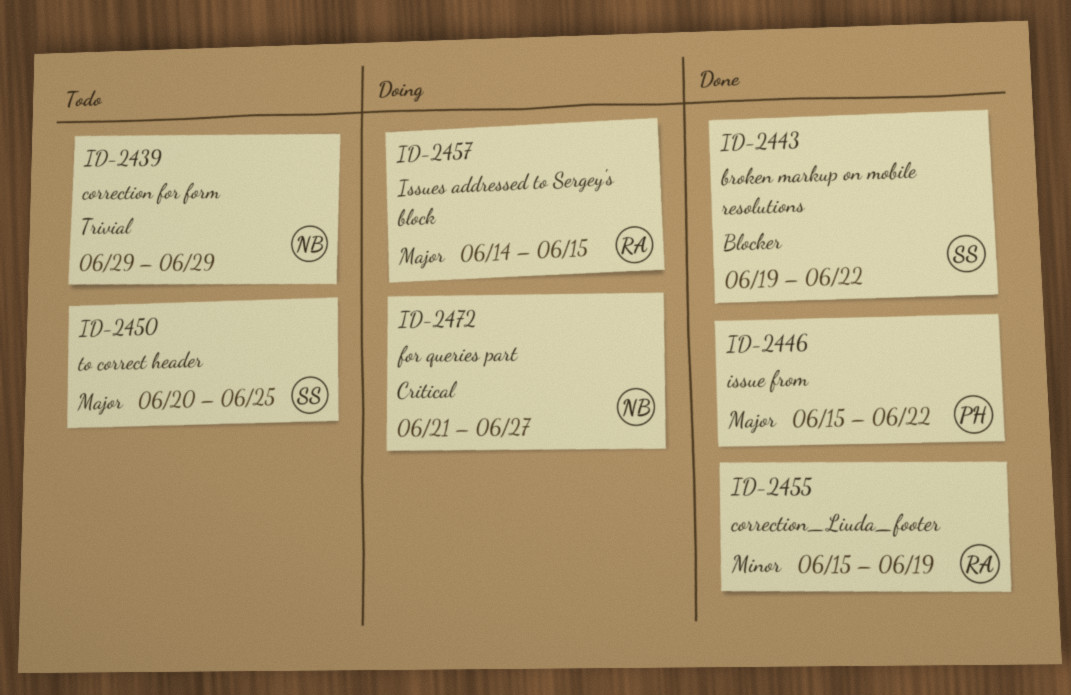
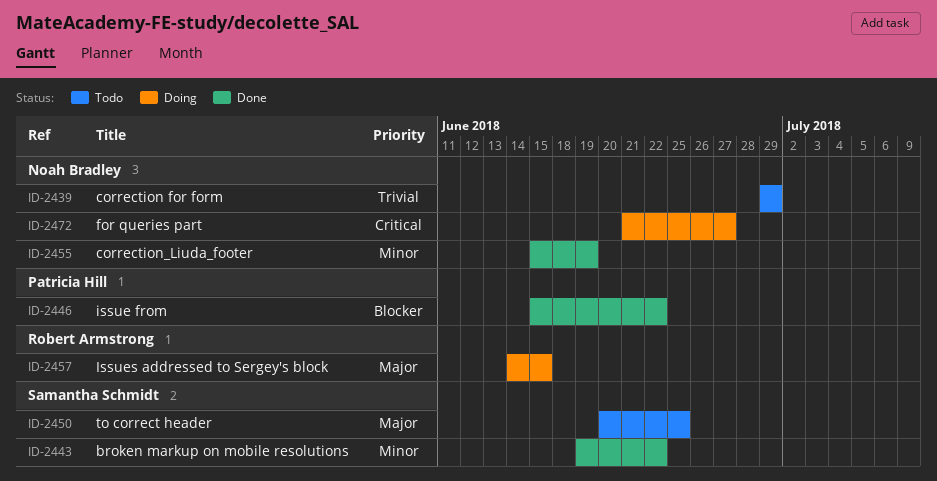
ID-2443, priority: Blocker -> Minor
ID-2446, priority: Major -> Blocker
ID-2455, owner: Robert Armstrong -> Noah Bradley

